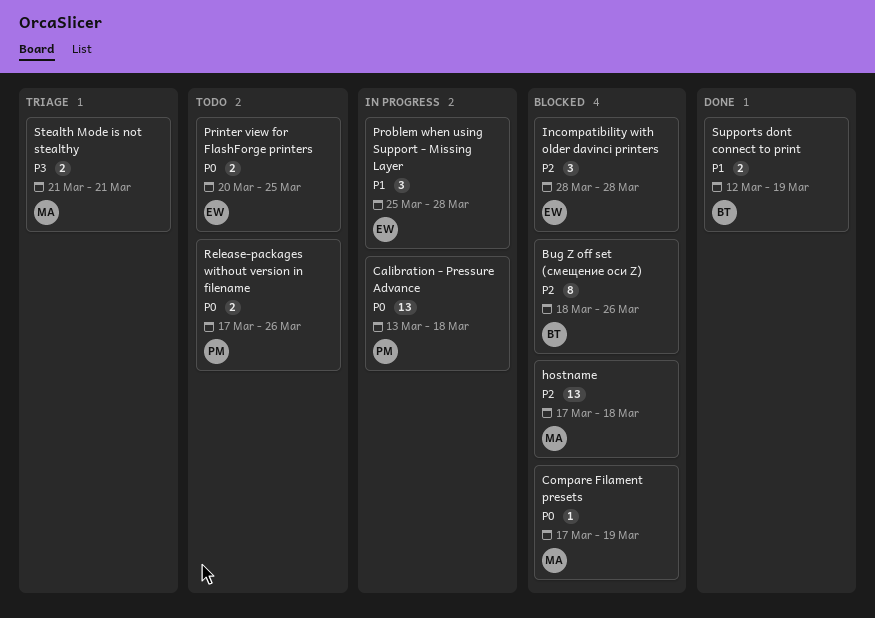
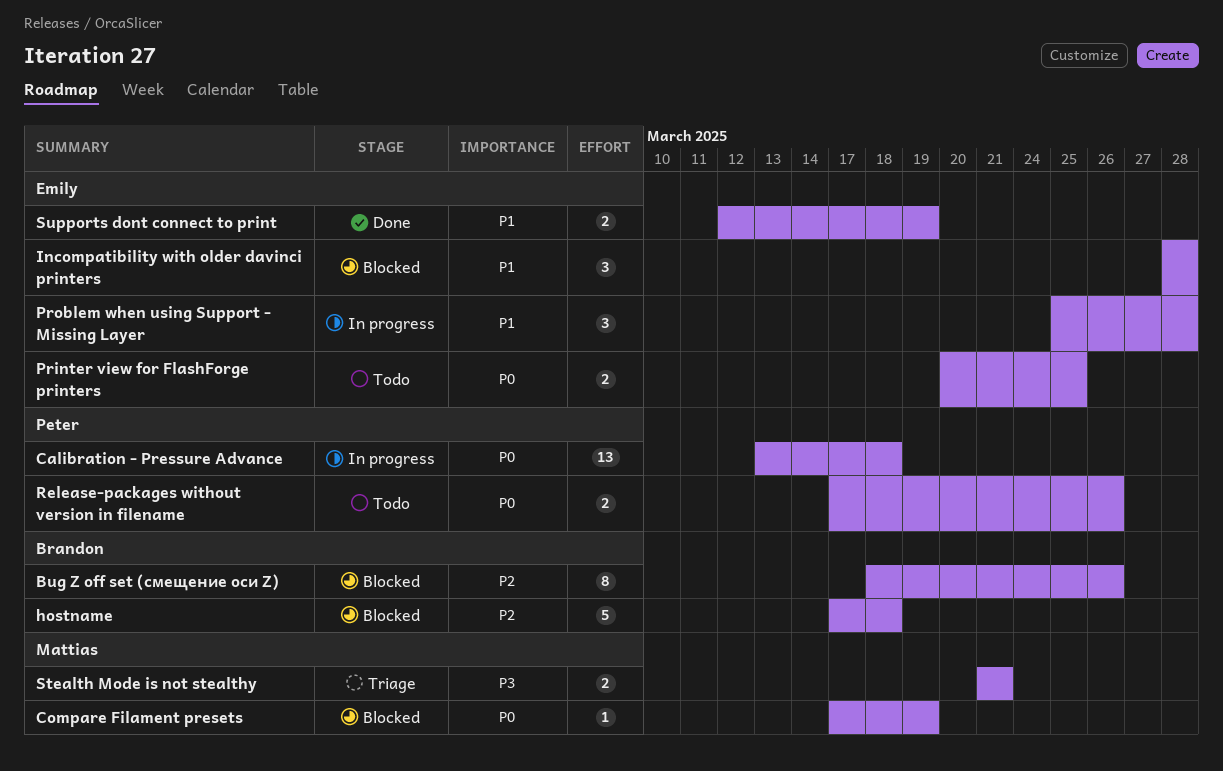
hostname, owner: Mattias -> Brandon
hostname, estimate: 13 -> 5
Incompatibility with older davinci printers, priority: P2 -> P1
Supports dont connect to print, owner: Brandon -> Emily

